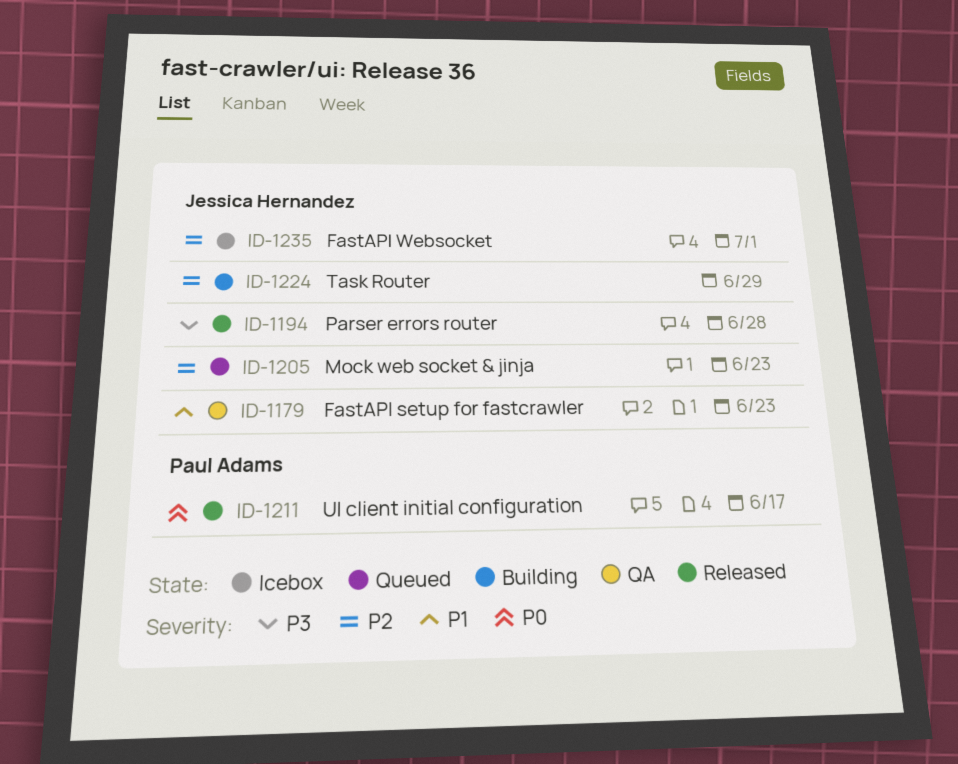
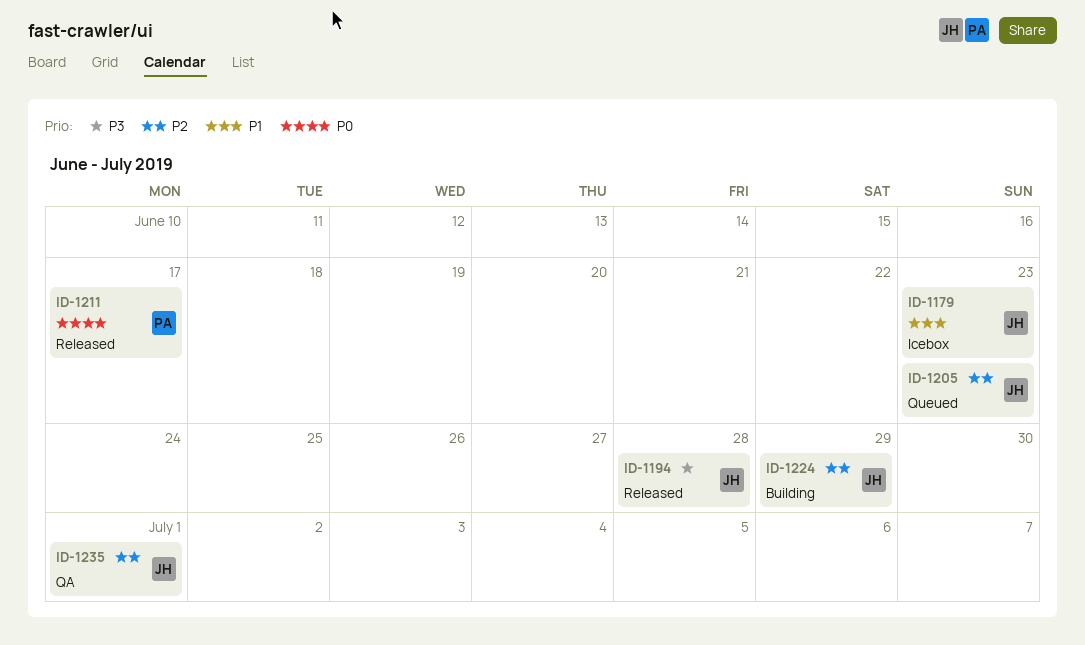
ID-1179, status: QA -> Icebox
ID-1235, status: Icebox -> QA

